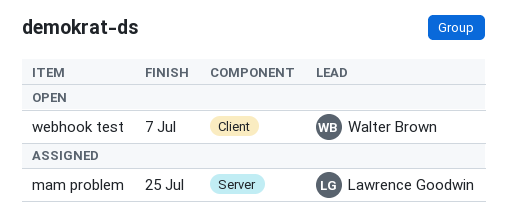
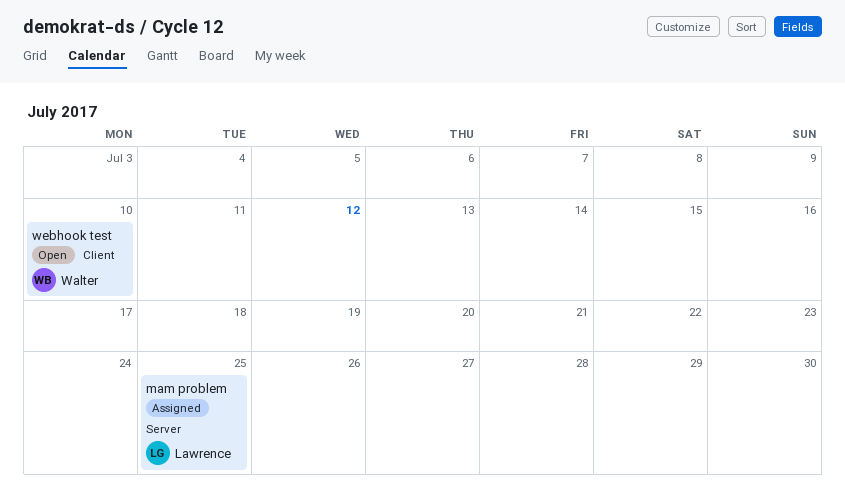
webhook test, due: Jul 7 -> Jul 10

